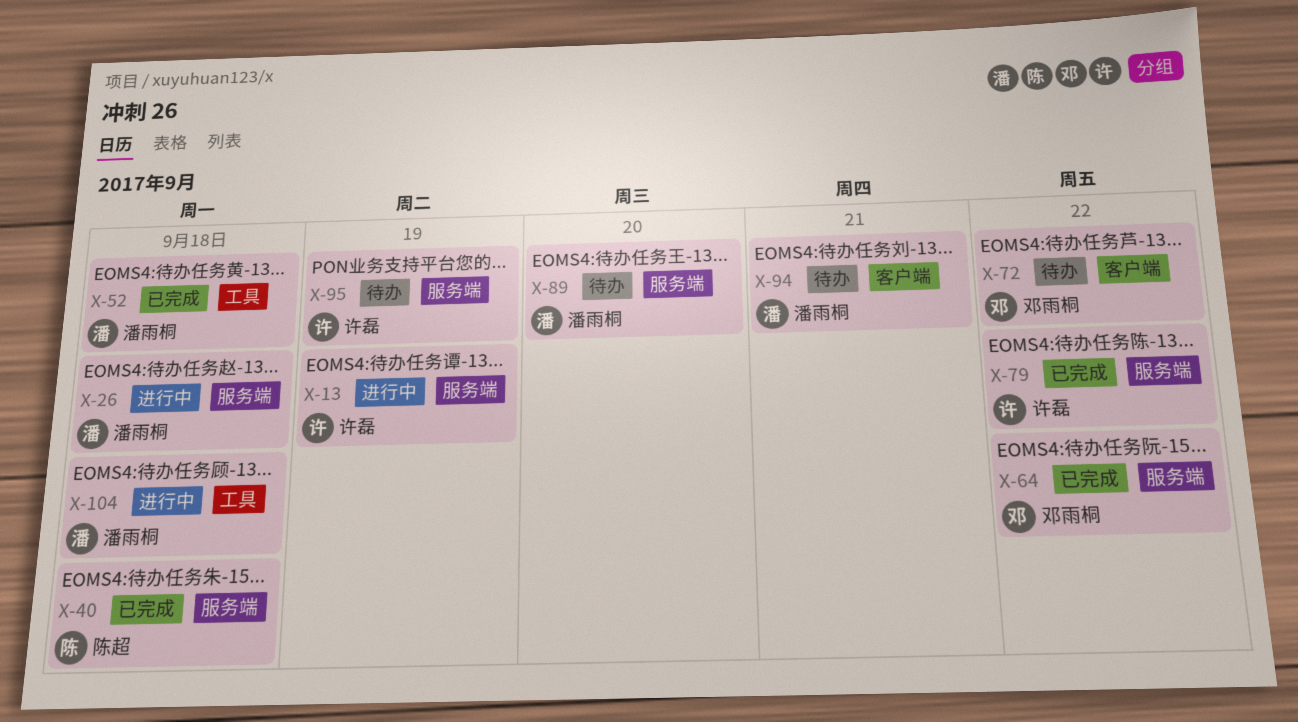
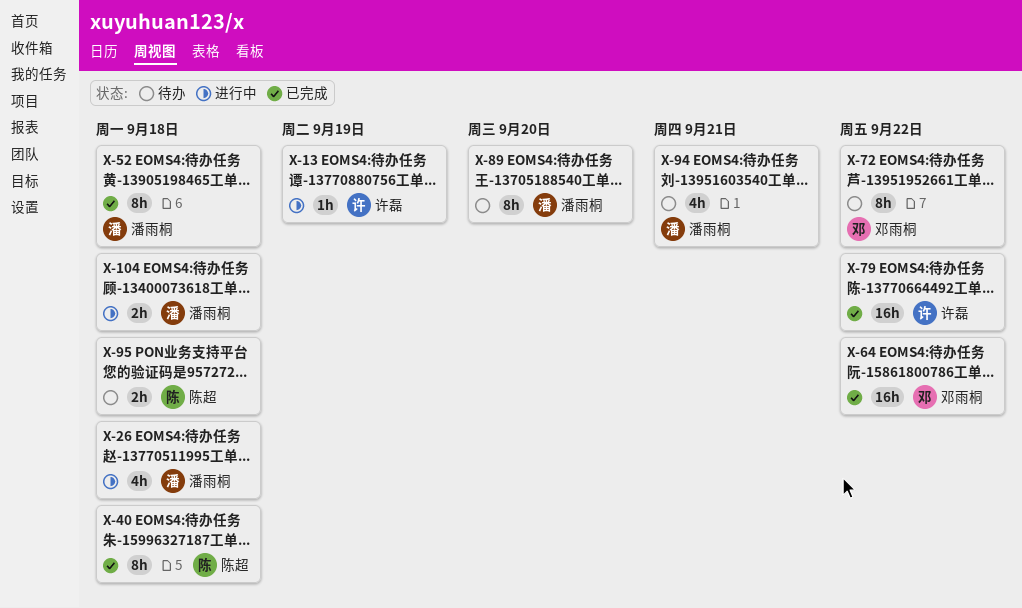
X-95, owner: 许磊 -> 陈超
X-95, due: Sep 19 -> Sep 18

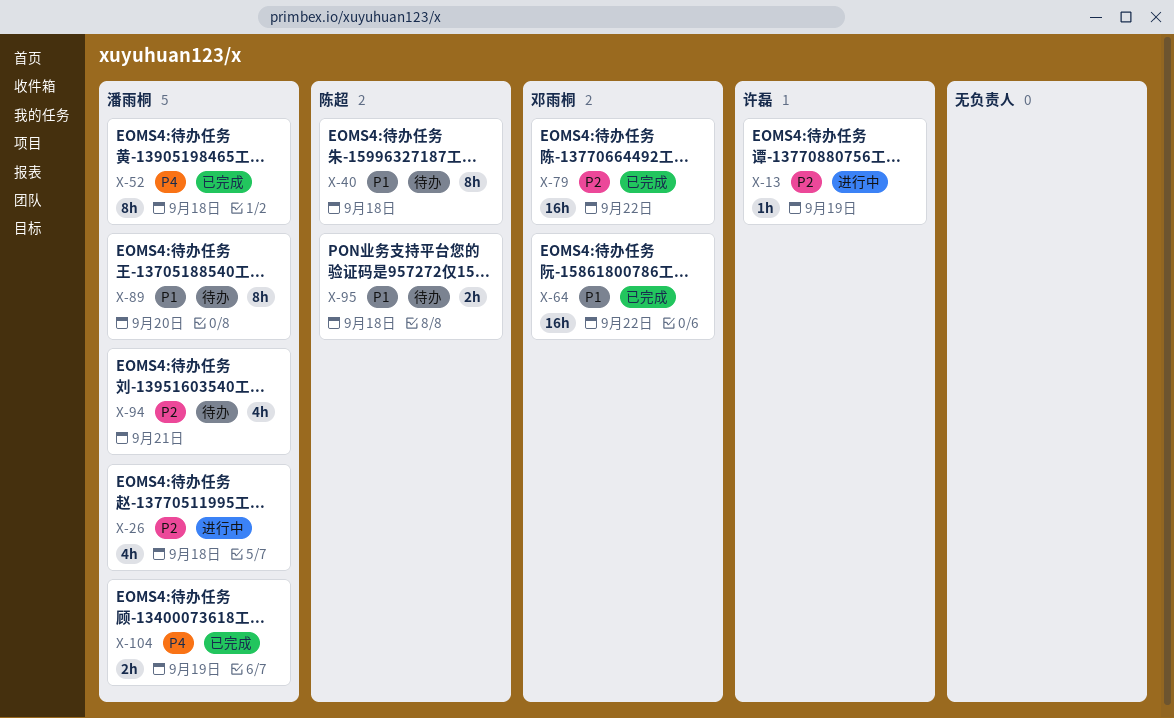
X-40, status: 已完成 -> 待办
X-72: present -> none
X-79, owner: 许磊 -> 邓雨桐
X-104, status: 进行中 -> 已完成
X-104, due: Sep 18 -> Sep 19

